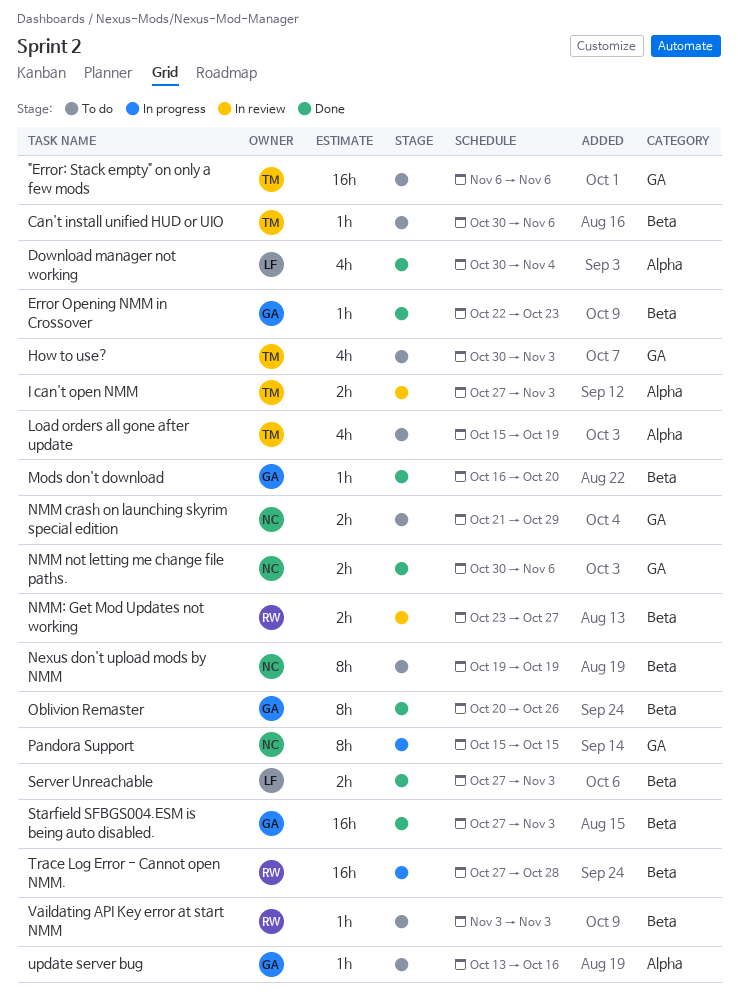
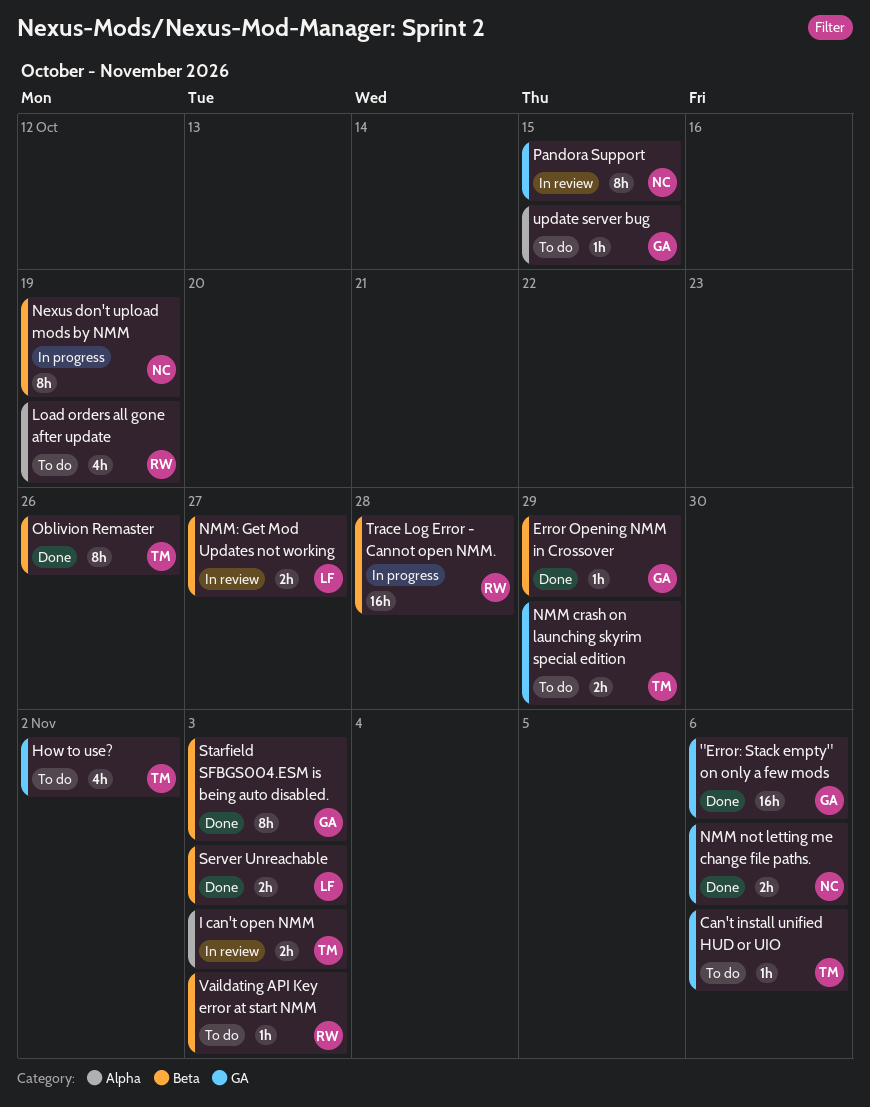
"Error: Stack empty" on only a few mods, status: To do -> Done
"Error: Stack empty" on only a few mods, owner: TM -> GA
Can't install unified HUD or UIO, label: Beta -> GA
Download manager not working: present -> none
Error Opening NMM in Crossover, due: Oct 23 -> Oct 29
How to use?, due: Nov 3 -> Nov 2
Load orders all gone after update, owner: TM -> RW
Mods don't download: present -> none
Nexus don't upload mods by NMM, status: To do -> In progress
NMM crash on launching skyrim special edition, owner: NC -> TM
NMM: Get Mod Updates not working, owner: RW -> LF
Oblivion Remaster, owner: GA -> TM
Pandora Support, status: In progress -> In review
Starfield SFBGS004.ESM is being auto disabled., estimate: 16h -> 8h
update server bug, due: Oct 16 -> Oct 15

